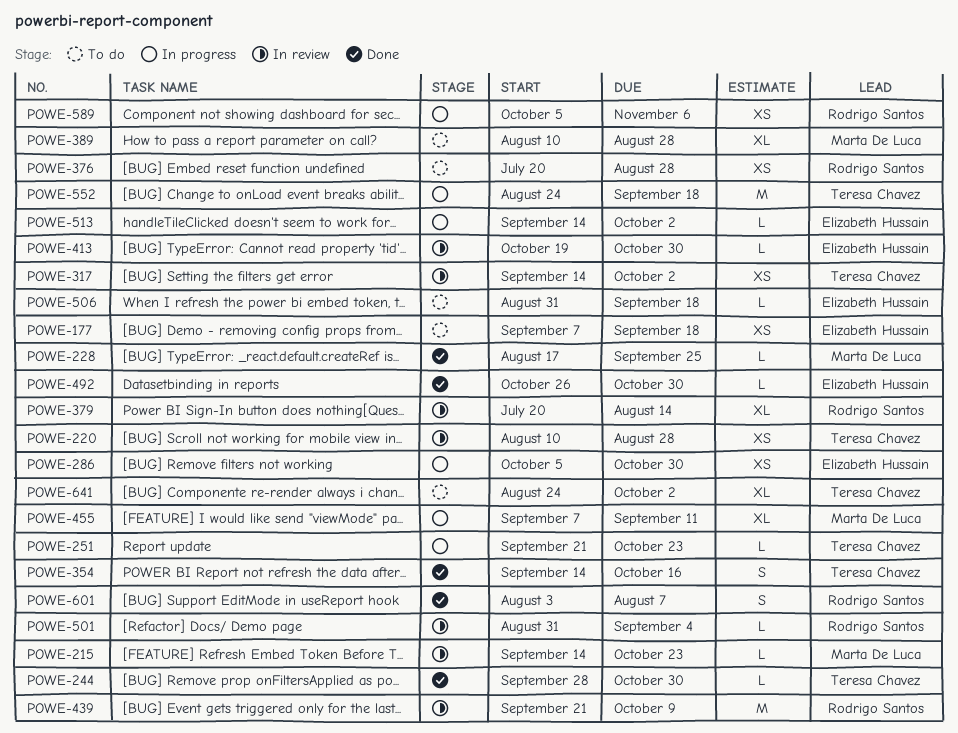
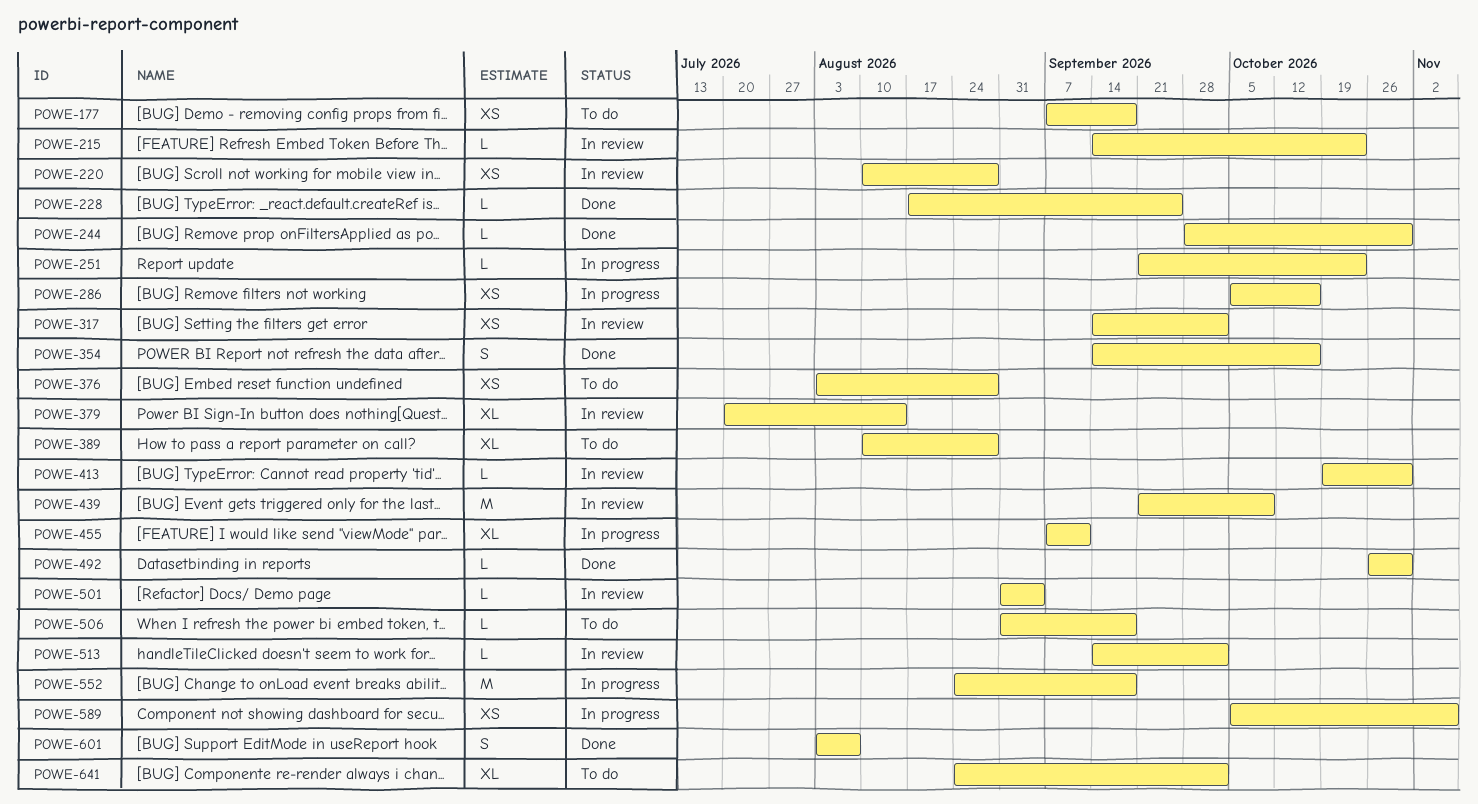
POWE-286, due: Oct 30 -> Oct 16
POWE-376, start: Jul 20 -> Aug 3
POWE-513, status: In progress -> In review

